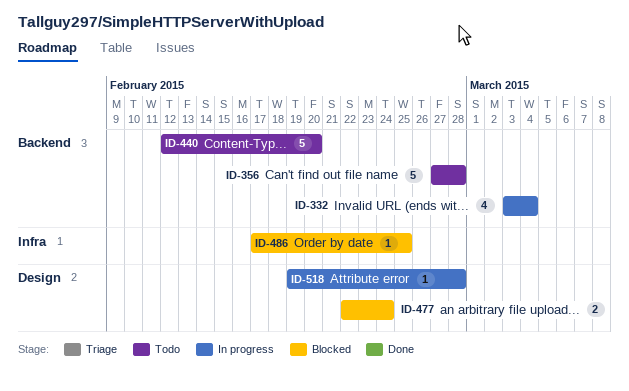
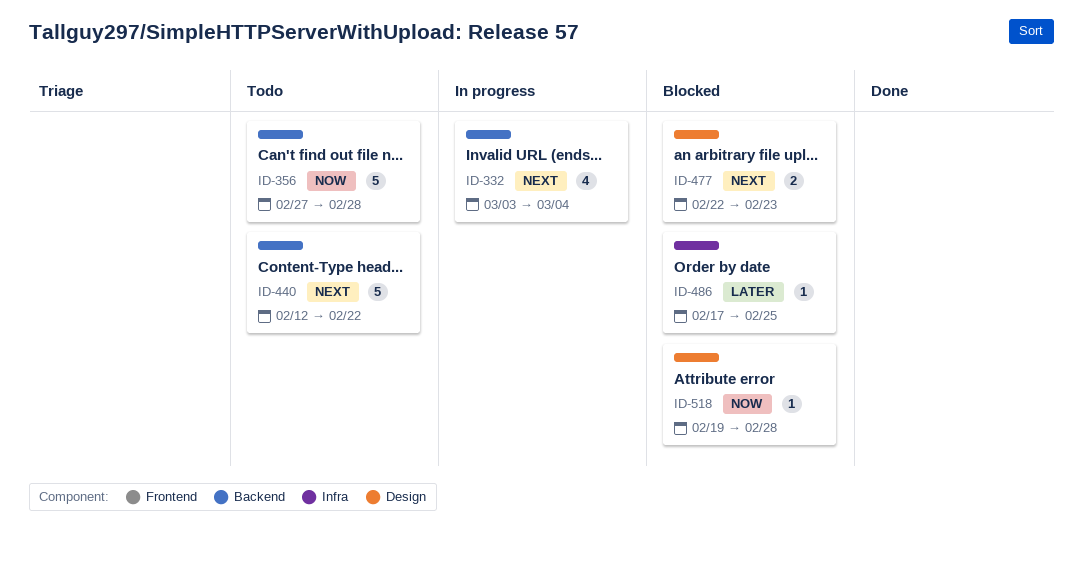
ID-440, due: Feb 20 -> Feb 22
ID-477, due: Feb 24 -> Feb 23
ID-518, status: In progress -> Blocked

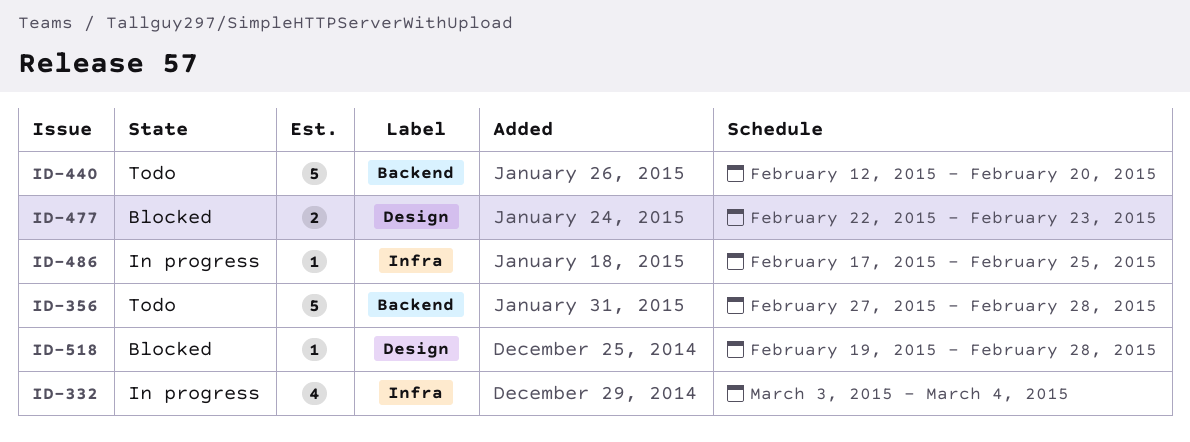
ID-332, label: Backend -> Infra
ID-440, due: Feb 22 -> Feb 20
ID-486, status: Blocked -> In progress

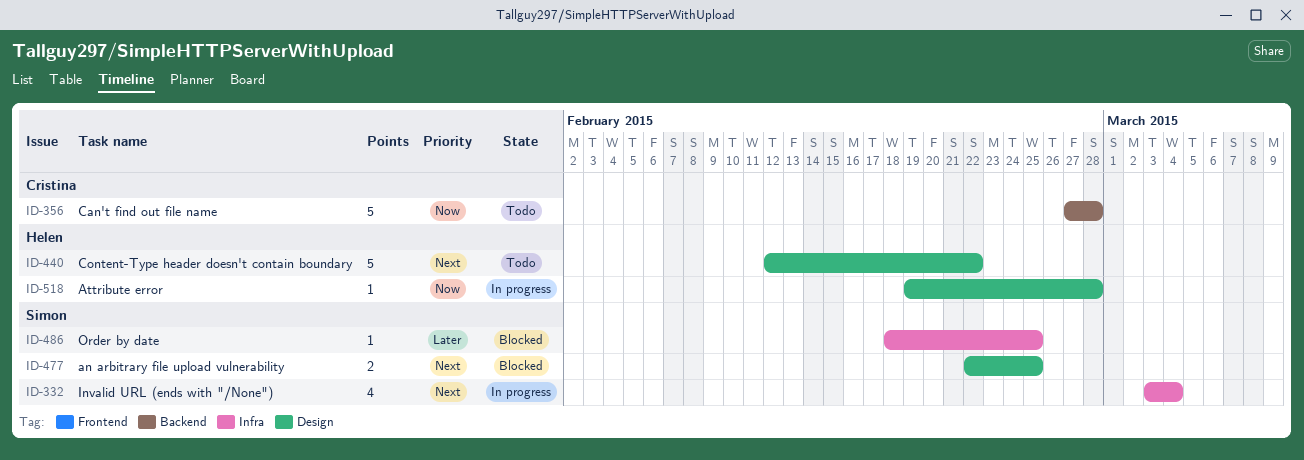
ID-440, label: Backend -> Design
ID-440, due: Feb 20 -> Feb 22
ID-477, due: Feb 23 -> Feb 25
ID-486, status: In progress -> Blocked
ID-486, start: Feb 17 -> Feb 18
ID-518, status: Blocked -> In progress

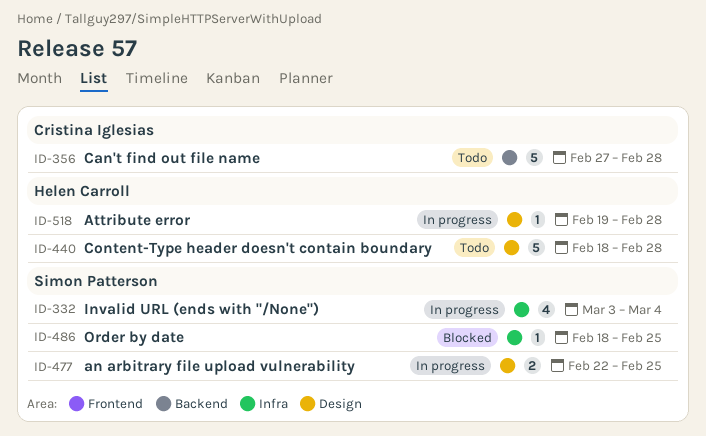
ID-440, start: Feb 12 -> Feb 18
ID-440, due: Feb 22 -> Feb 28
ID-477, status: Blocked -> In progress

